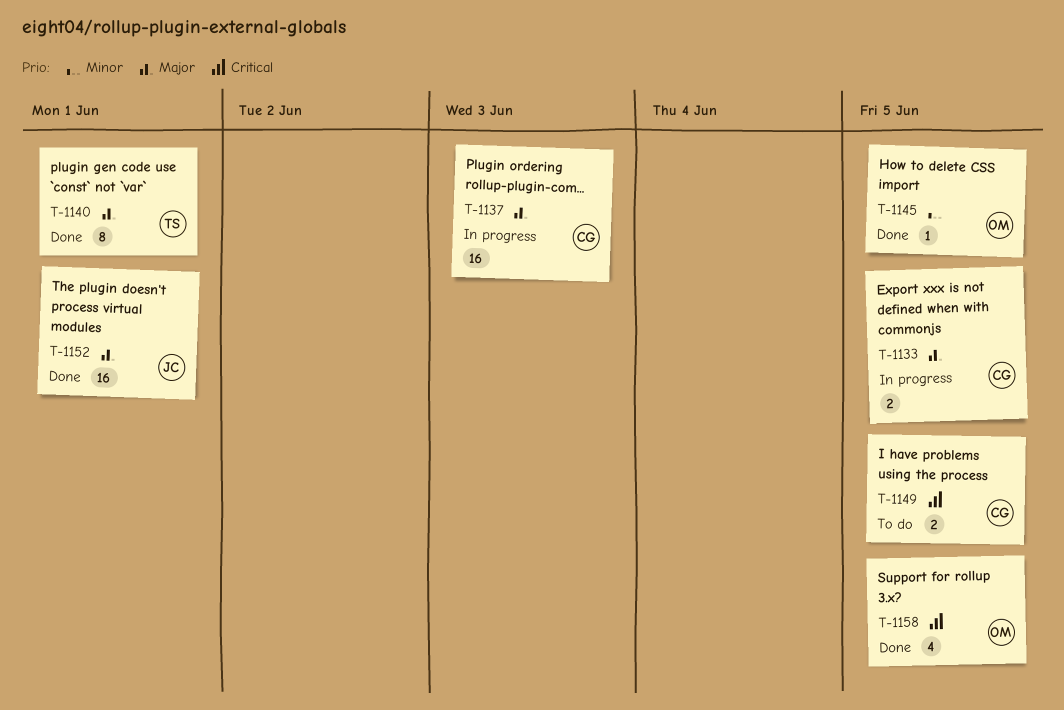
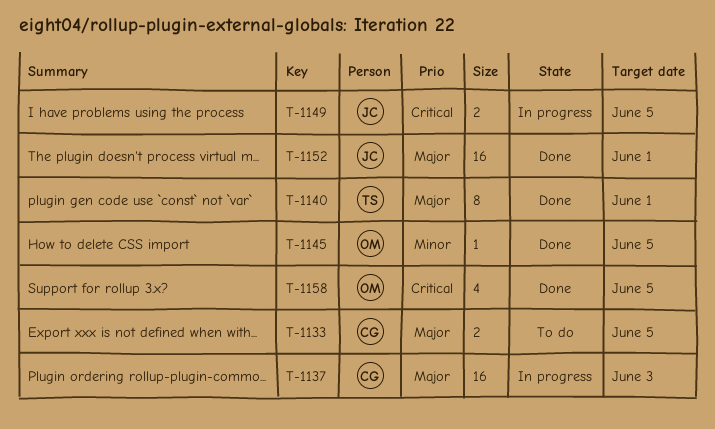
T-1133, status: In progress -> To do
T-1149, status: To do -> In progress
T-1149, owner: CG -> JC

